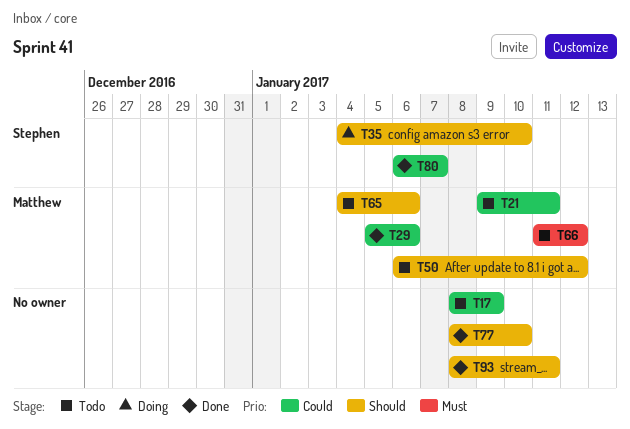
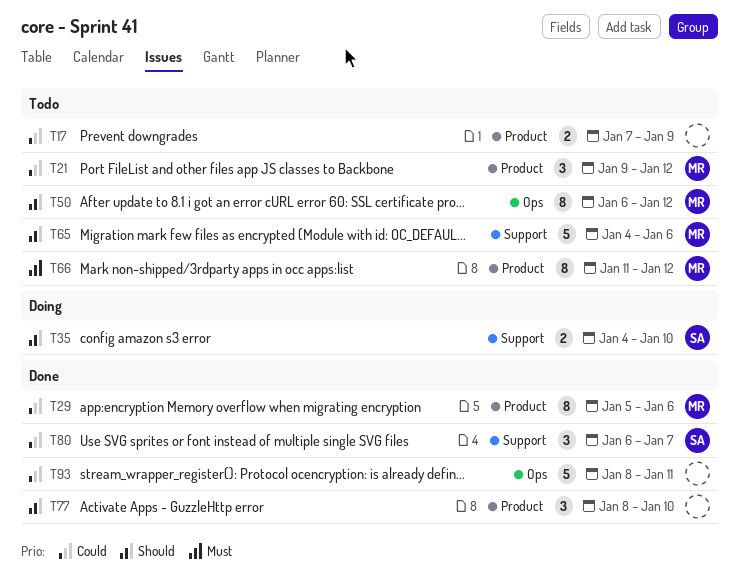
T17, start: Jan 8 -> Jan 7
T21, due: Jan 11 -> Jan 12
T93, priority: Should -> Could

